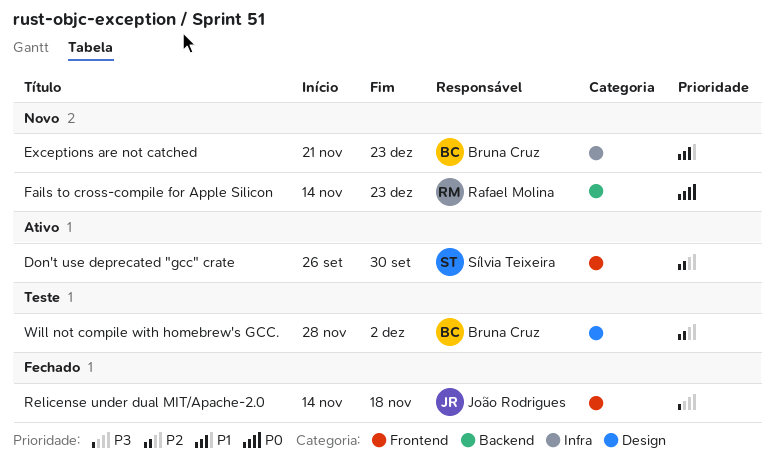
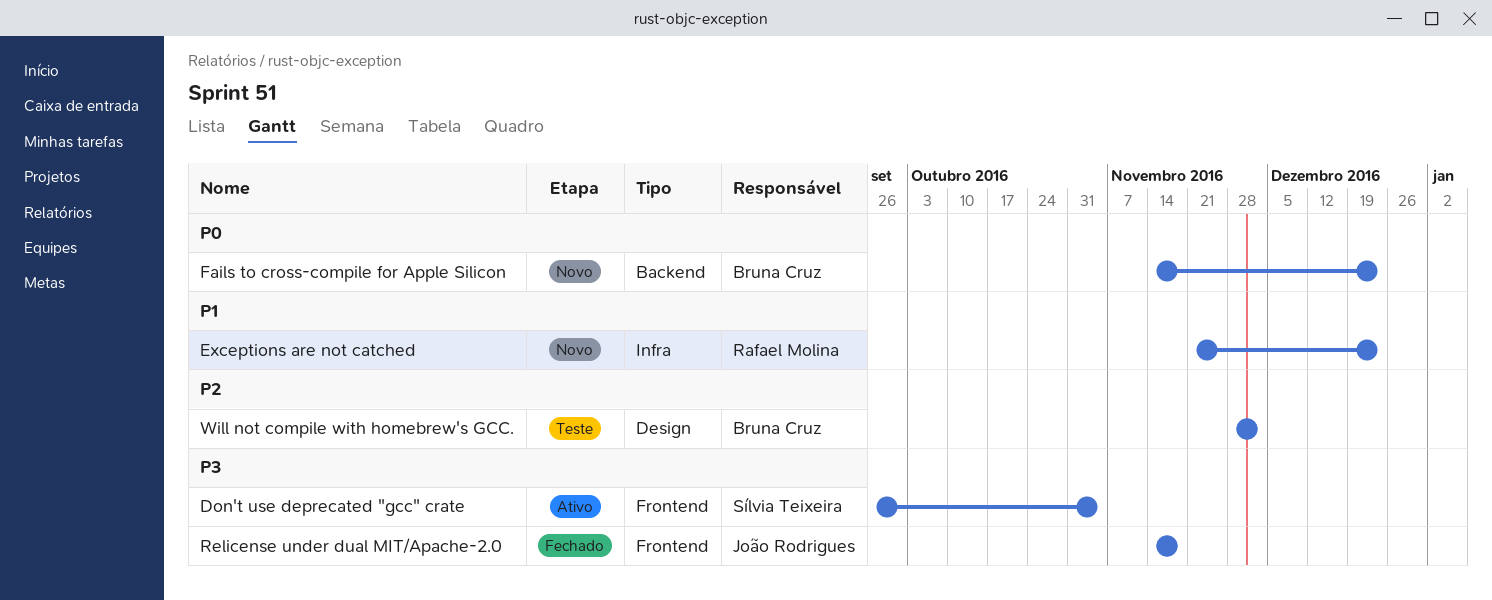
Don't use deprecated "gcc" crate, priority: P2 -> P3
Don't use deprecated "gcc" crate, due: Sep 30 -> Nov 4
Exceptions are not catched, owner: Bruna Cruz -> Rafael Molina
Fails to cross-compile for Apple Silicon, owner: Rafael Molina -> Bruna Cruz

